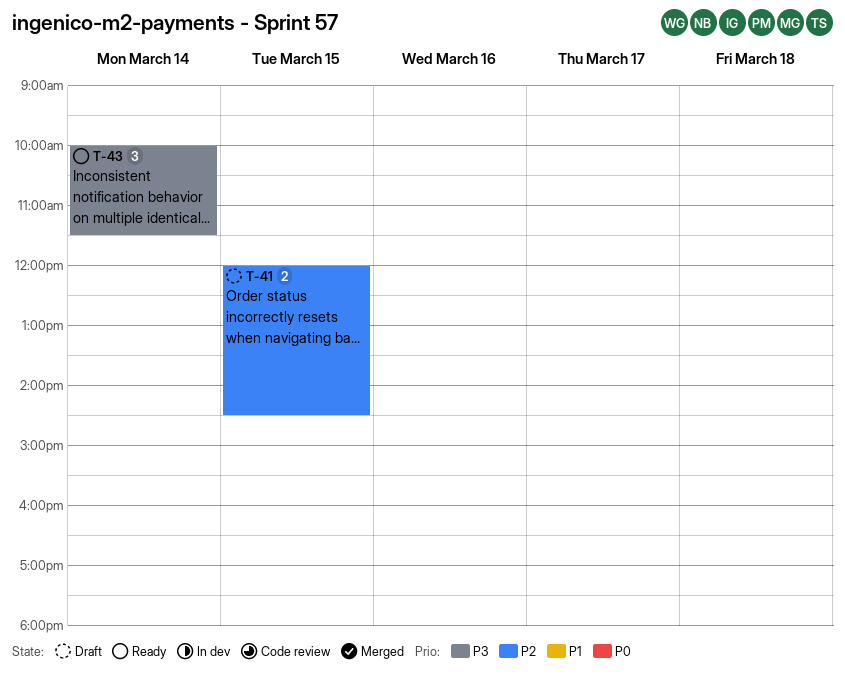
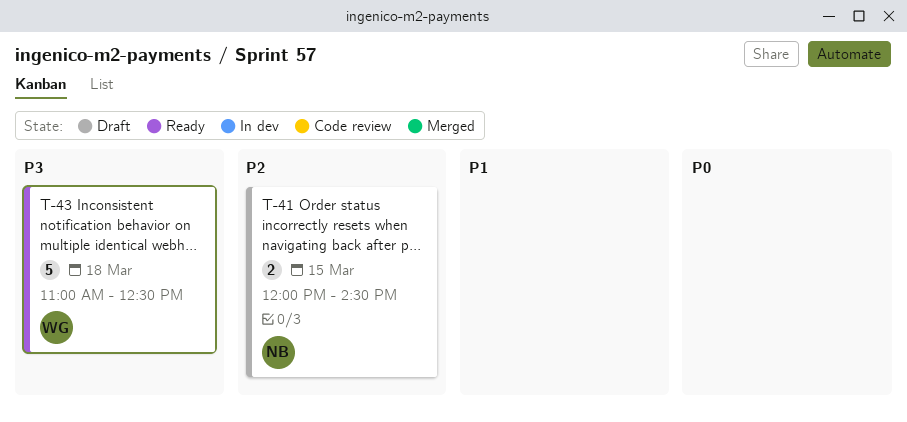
T-43, estimate: 3 -> 5
T-43, day: Mar 14 -> Mar 18
T-43, begins: 10:00 -> 11:00
T-43, ends: 11:30 -> 12:30

